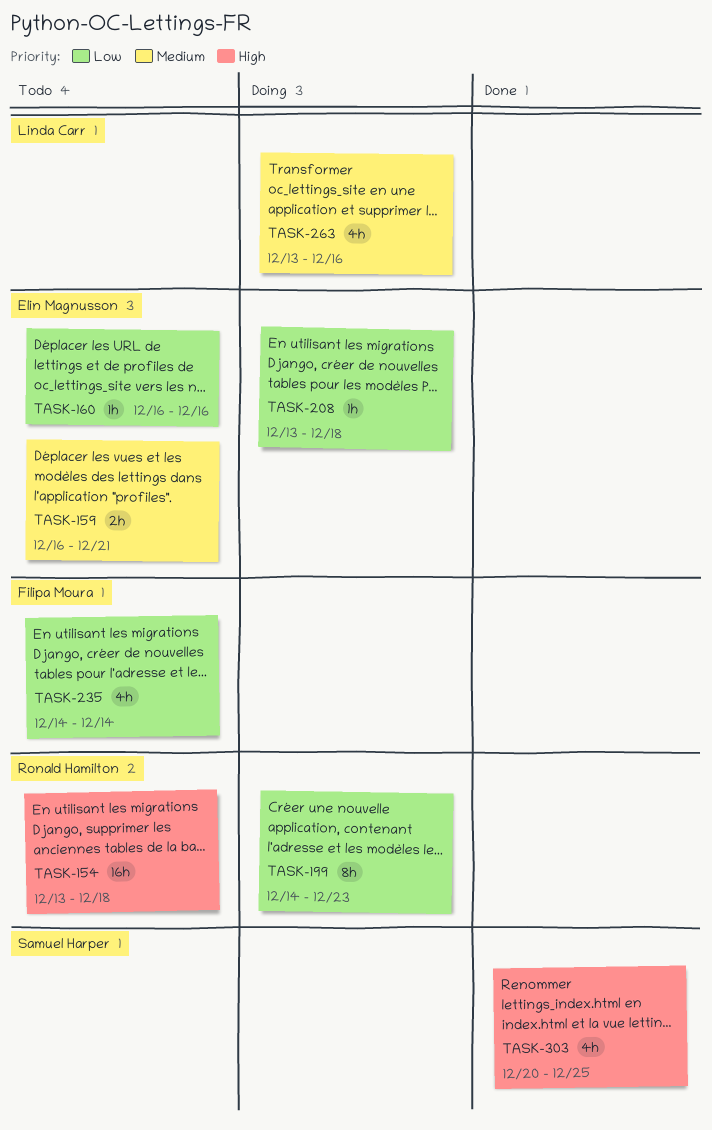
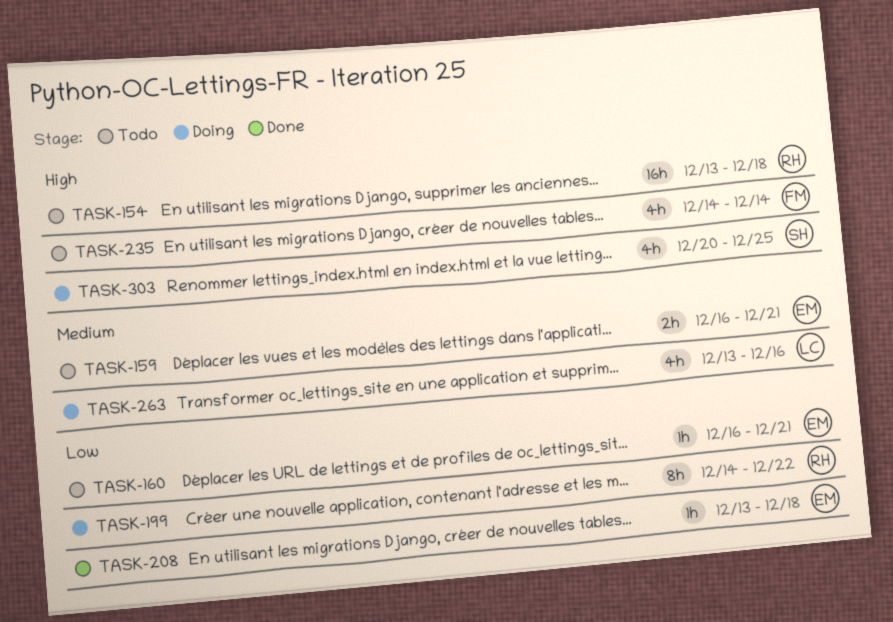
TASK-160, due: Dec 16 -> Dec 21
TASK-199, due: Dec 23 -> Dec 22
TASK-208, status: Doing -> Done
TASK-235, priority: Low -> High
TASK-303, status: Done -> Doing

